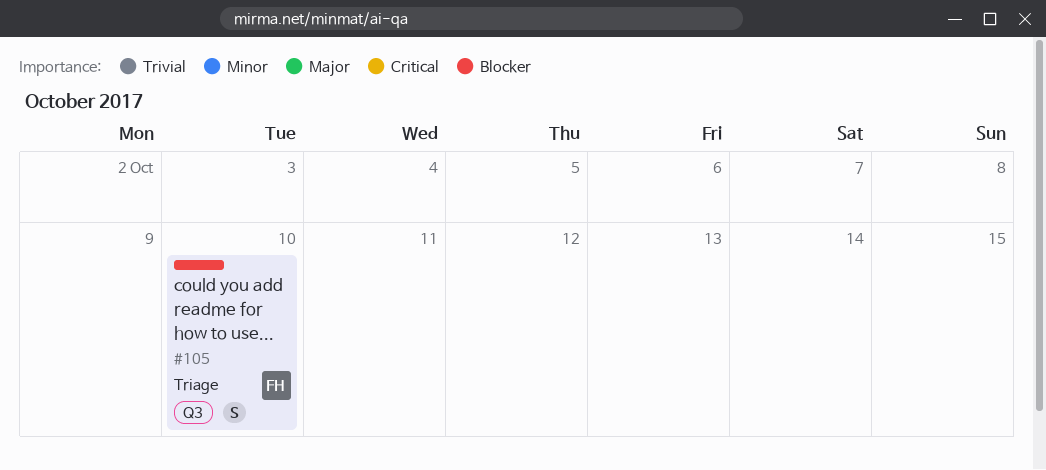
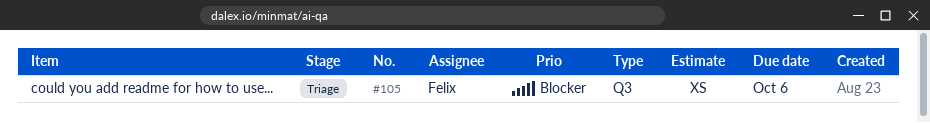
#105, estimate: S -> XS
#105, due: Oct 10 -> Oct 6

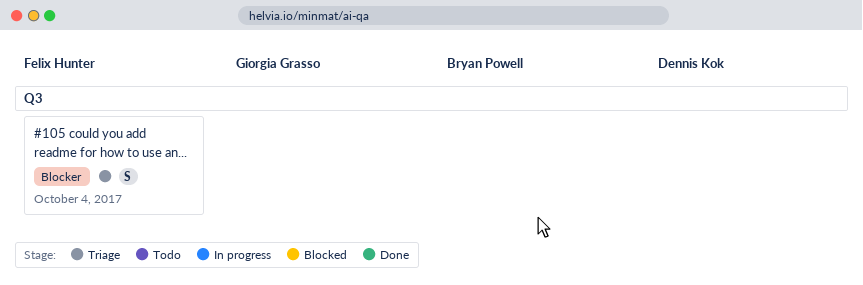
#105, estimate: XS -> S
#105, due: Oct 6 -> Oct 4

